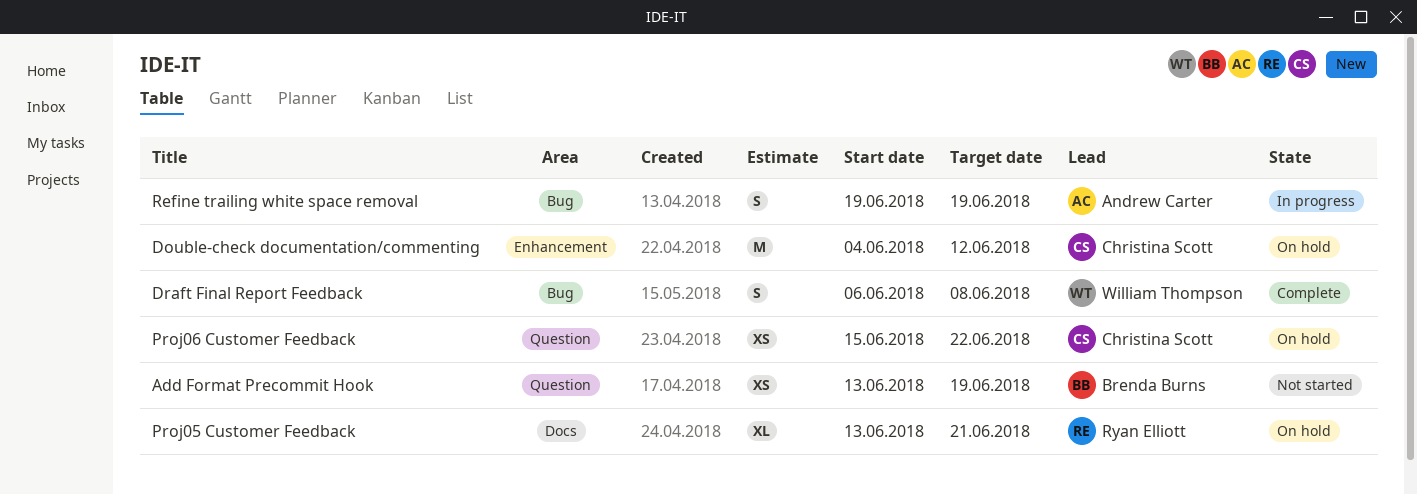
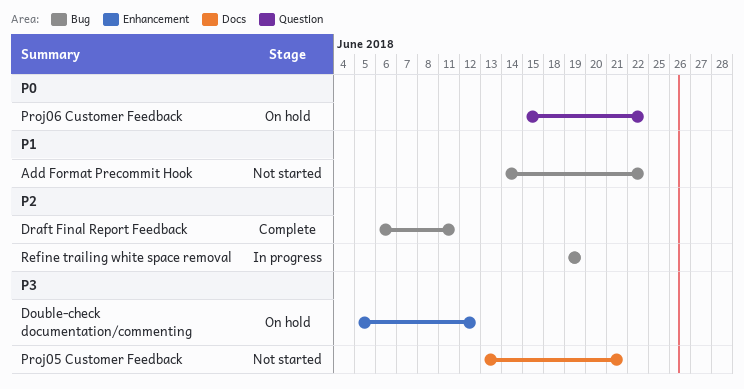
Add Format Precommit Hook, label: Question -> Bug
Add Format Precommit Hook, start: Jun 13 -> Jun 14
Add Format Precommit Hook, due: Jun 19 -> Jun 22
Double-check documentation/commenting, start: Jun 4 -> Jun 5
Draft Final Report Feedback, due: Jun 8 -> Jun 11
Proj05 Customer Feedback, status: On hold -> Not started

